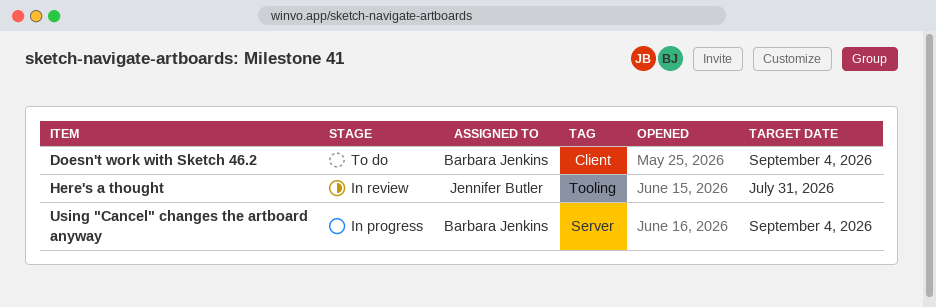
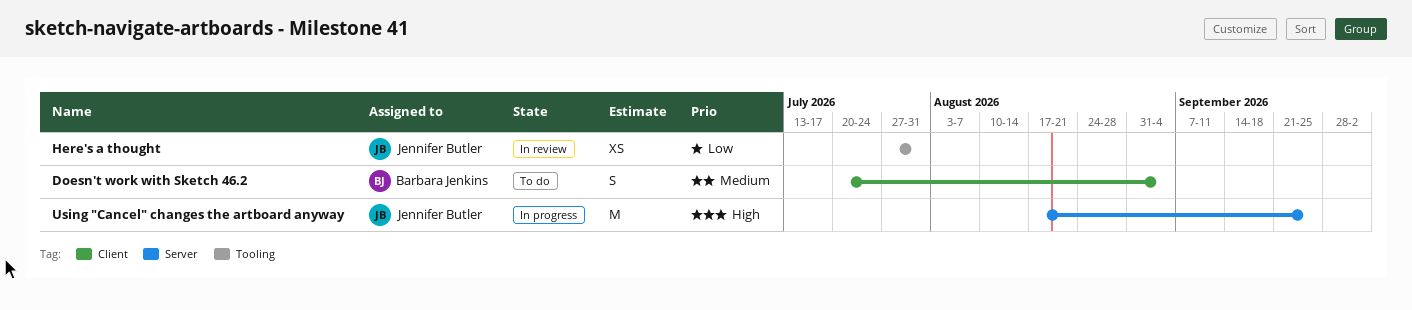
Using "Cancel" changes the artboard anyway, owner: Barbara Jenkins -> Jennifer Butler
Using "Cancel" changes the artboard anyway, due: Sep 4 -> Sep 25

